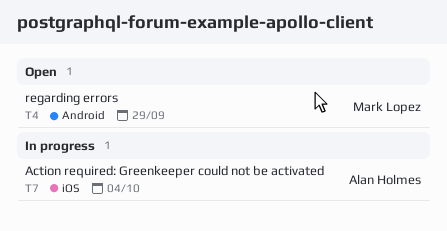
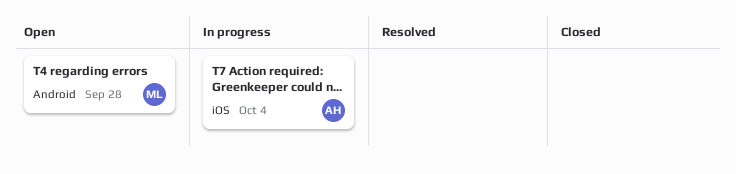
T4, due: Sep 29 -> Sep 28

